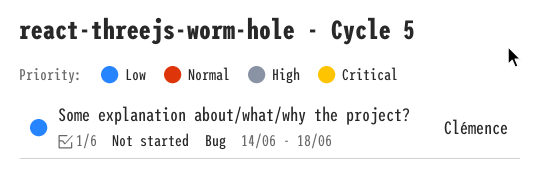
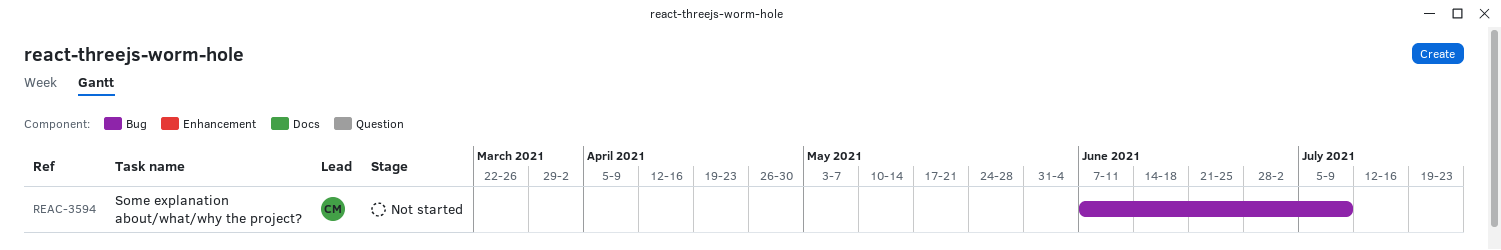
Some explanation about/what/why the project?, start: Jun 14 -> Jun 7
Some explanation about/what/why the project?, due: Jun 18 -> Jul 9

